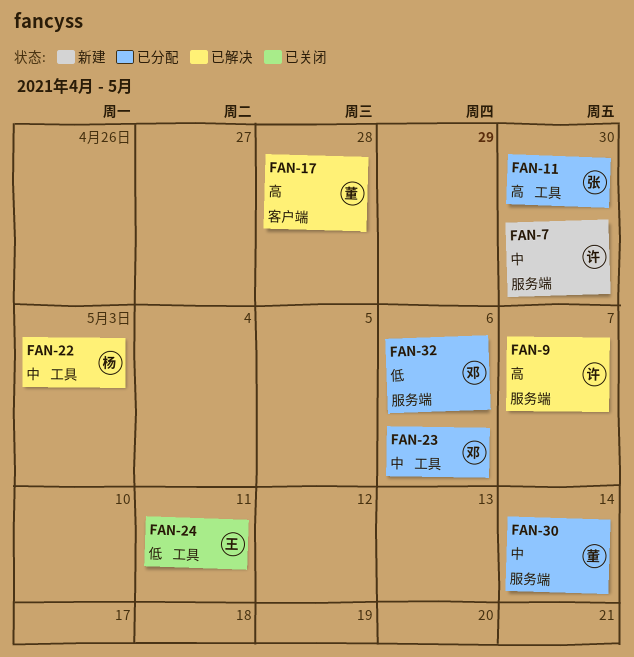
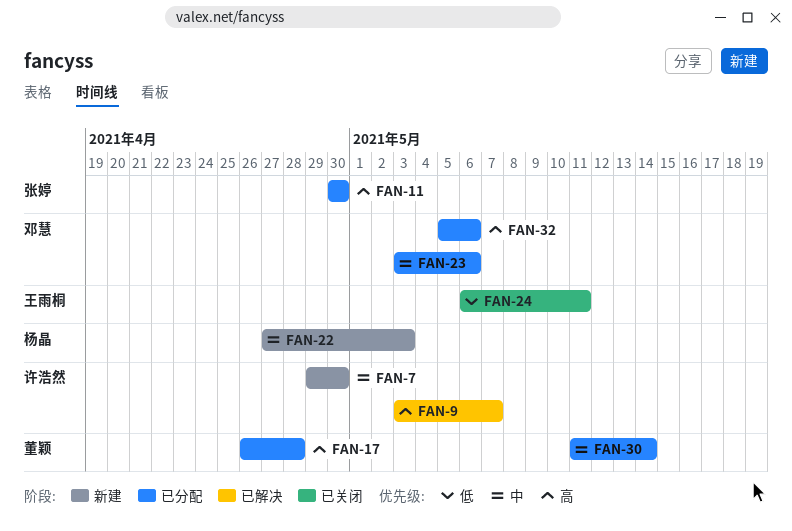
FAN-17, status: 已解决 -> 已分配
FAN-22, status: 已解决 -> 新建
FAN-32, priority: 低 -> 高

